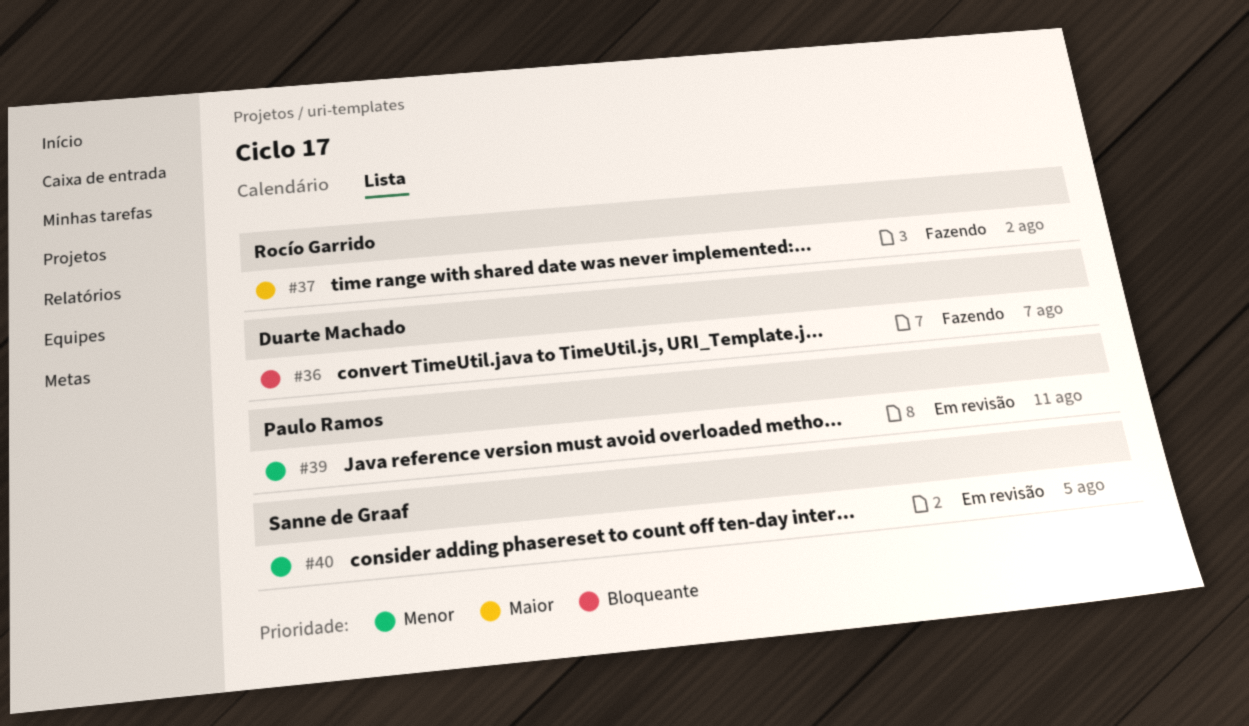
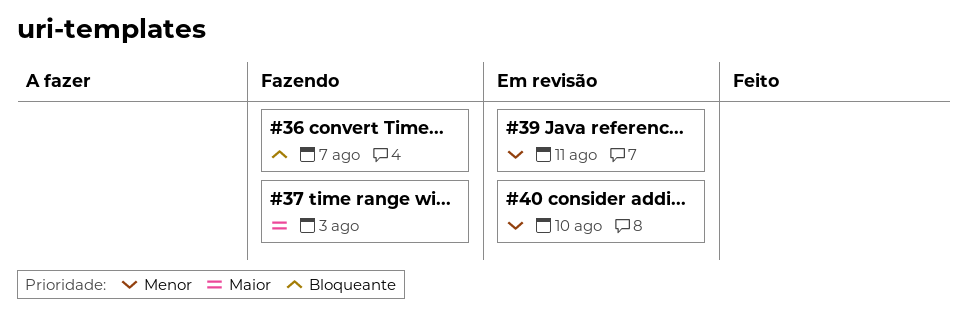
#37, due: Aug 2 -> Aug 3
#40, due: Aug 5 -> Aug 10

